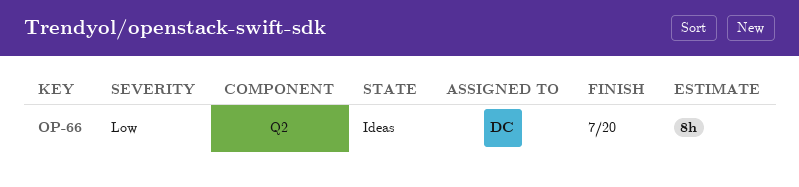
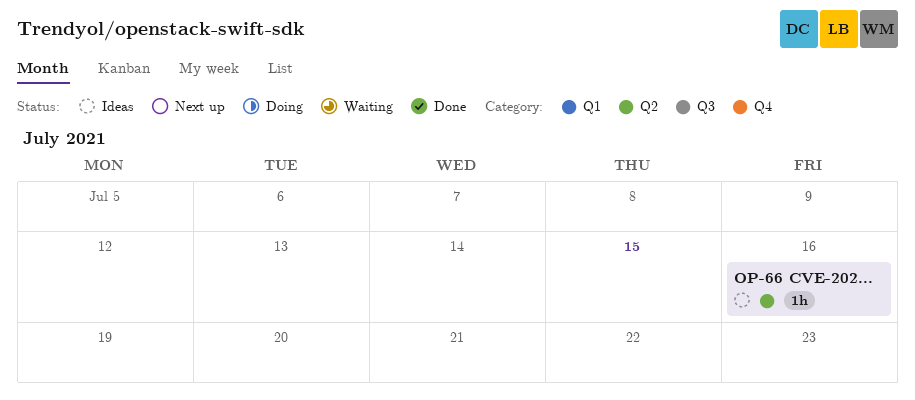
OP-66, estimate: 8h -> 1h
OP-66, due: Jul 20 -> Jul 16

